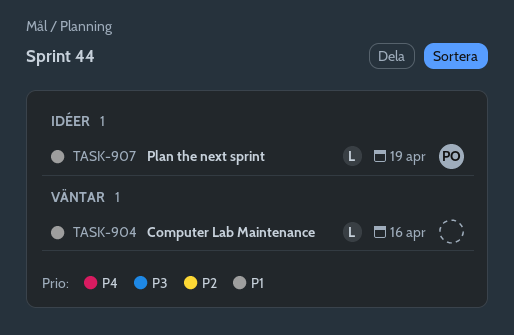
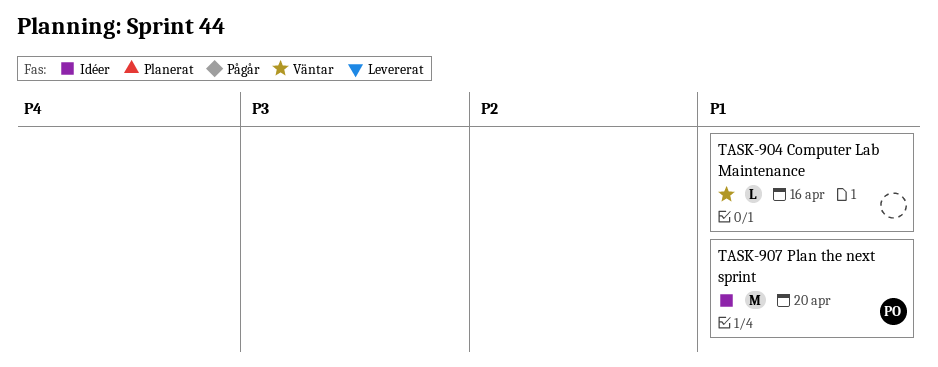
TASK-907, estimate: L -> M
TASK-907, due: Apr 19 -> Apr 20

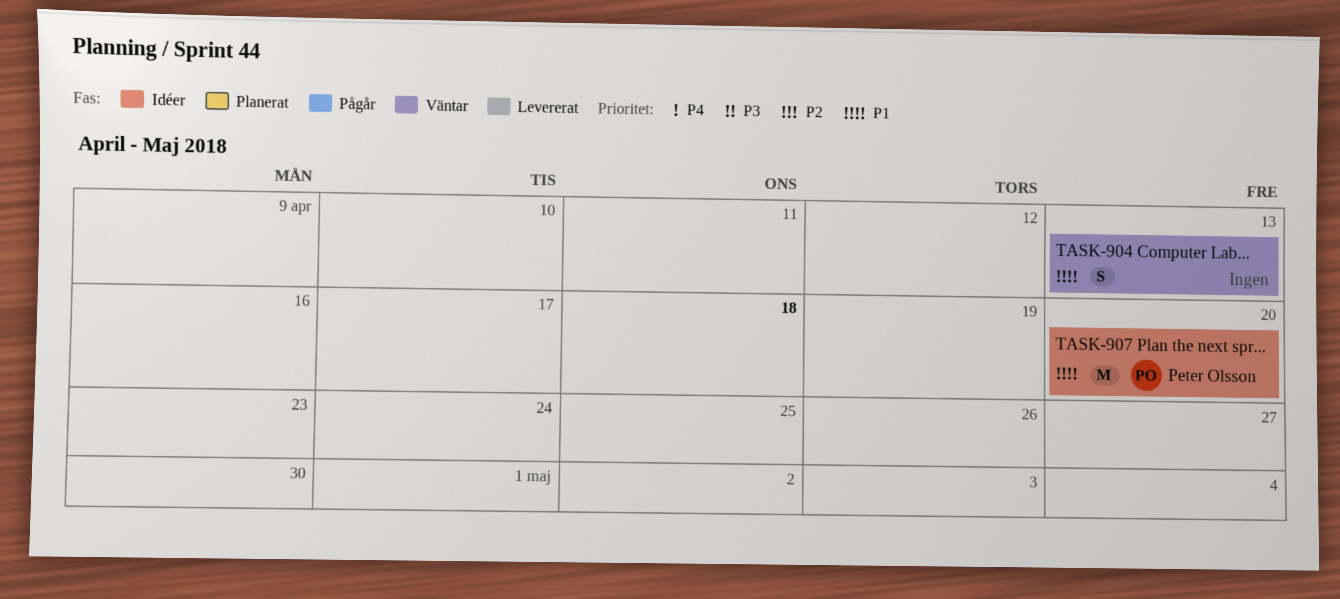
TASK-904, estimate: L -> S
TASK-904, due: Apr 16 -> Apr 13

